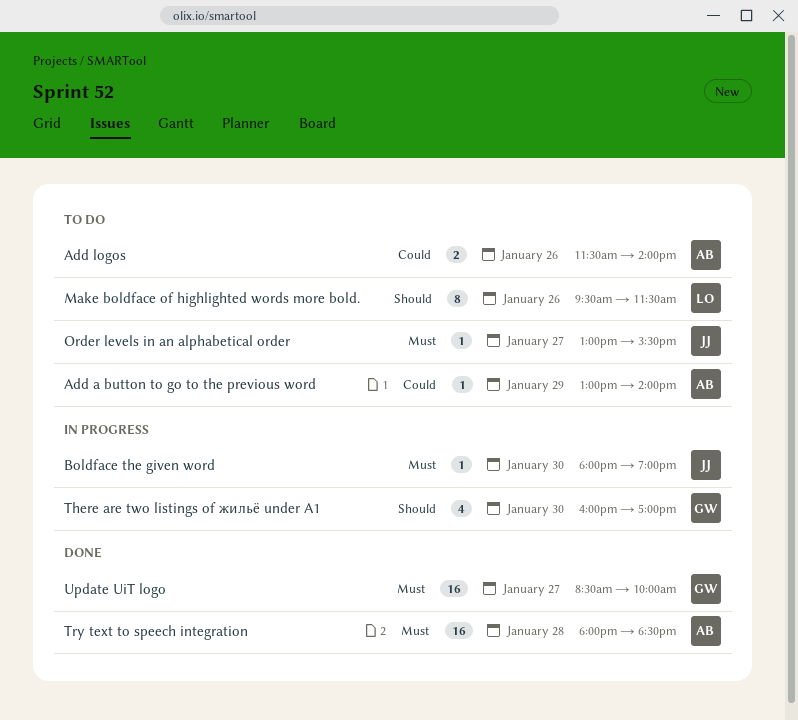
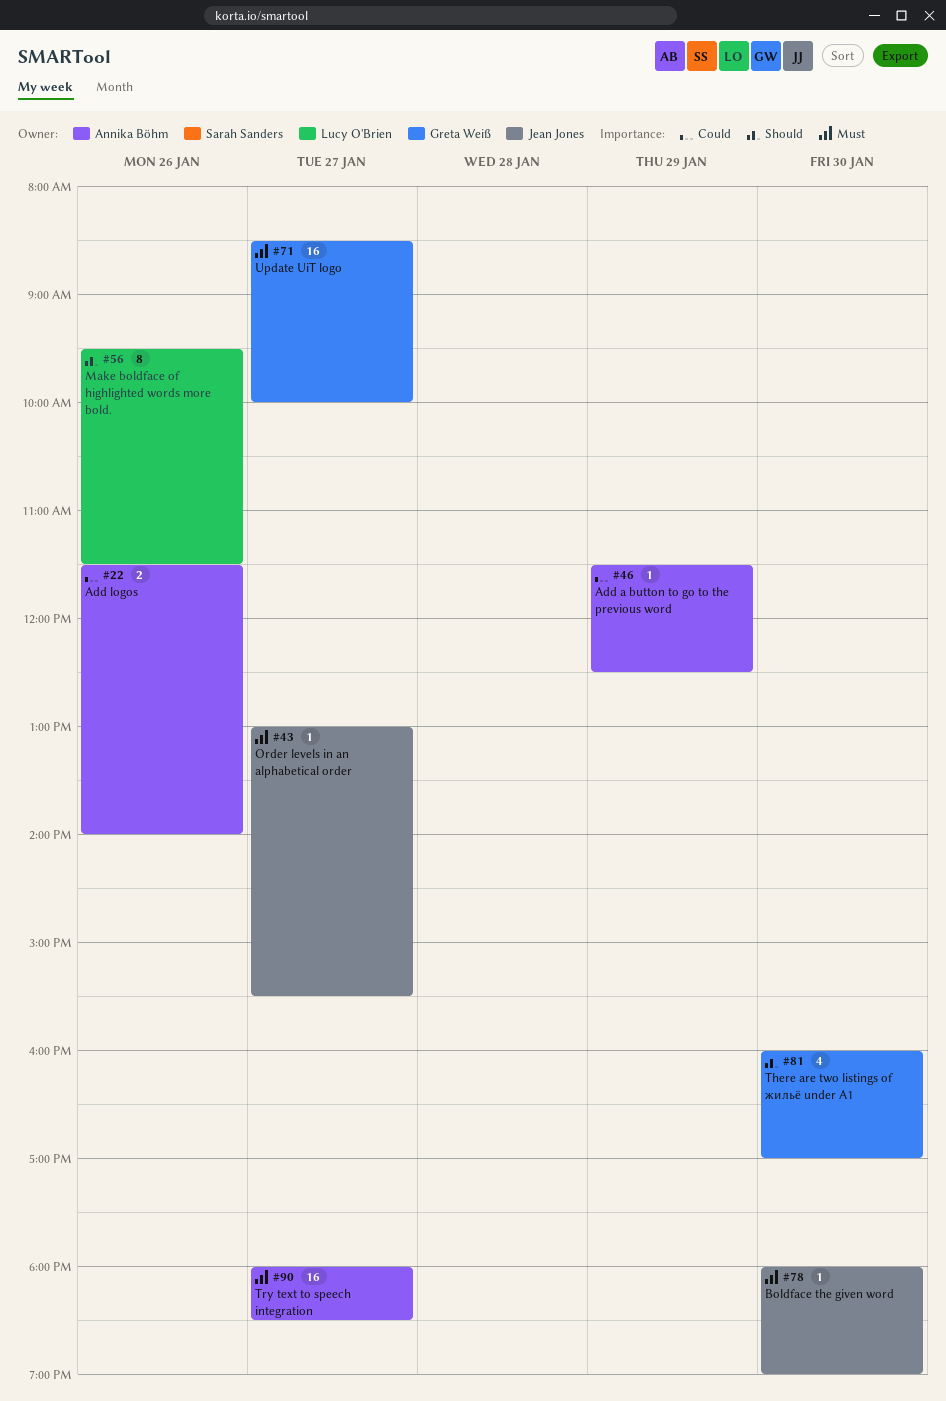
Add a button to go to the previous word, begins: 13:00 -> 11:30
Add a button to go to the previous word, ends: 14:00 -> 12:30
Try text to speech integration, day: Jan 28 -> Jan 27

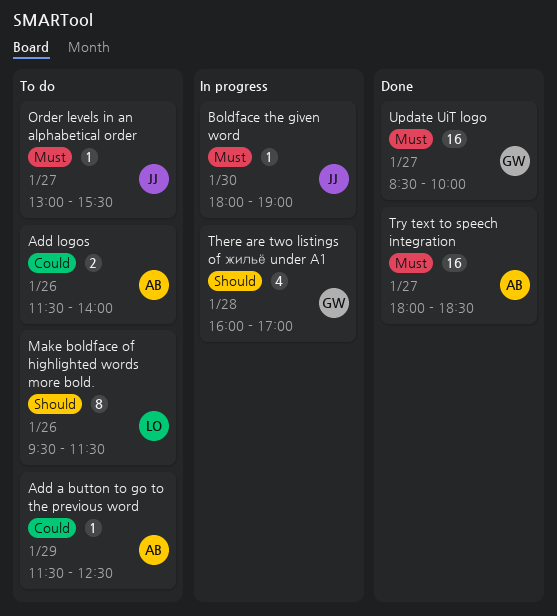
There are two listings of жильё under A1, day: Jan 30 -> Jan 28

